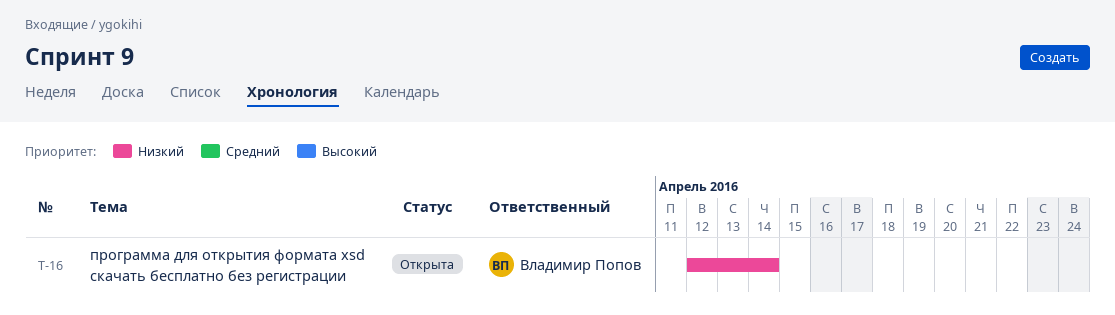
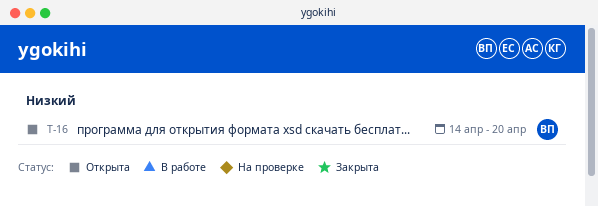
T-16, start: Apr 12 -> Apr 14
T-16, due: Apr 14 -> Apr 20

